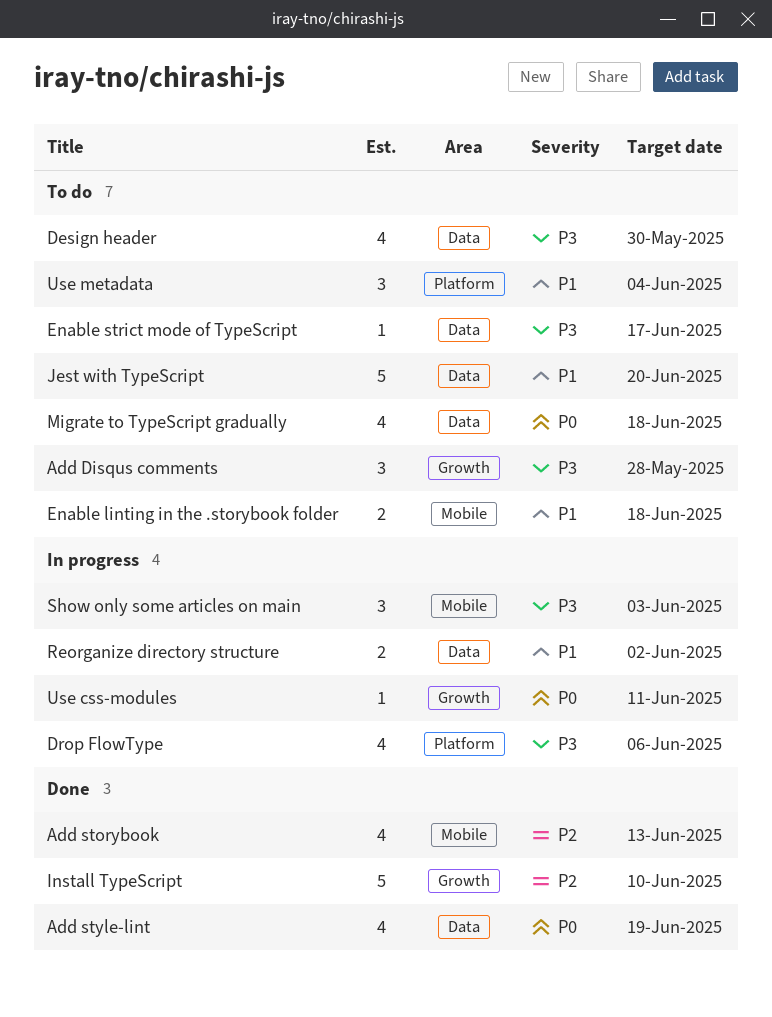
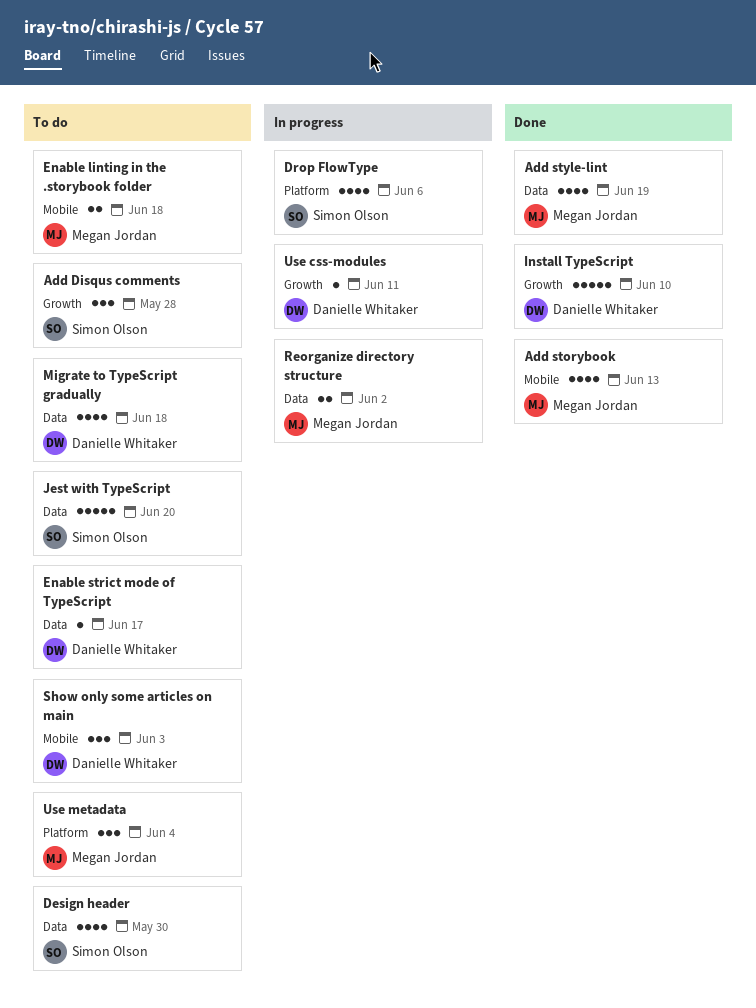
Show only some articles on main, status: In progress -> To do

